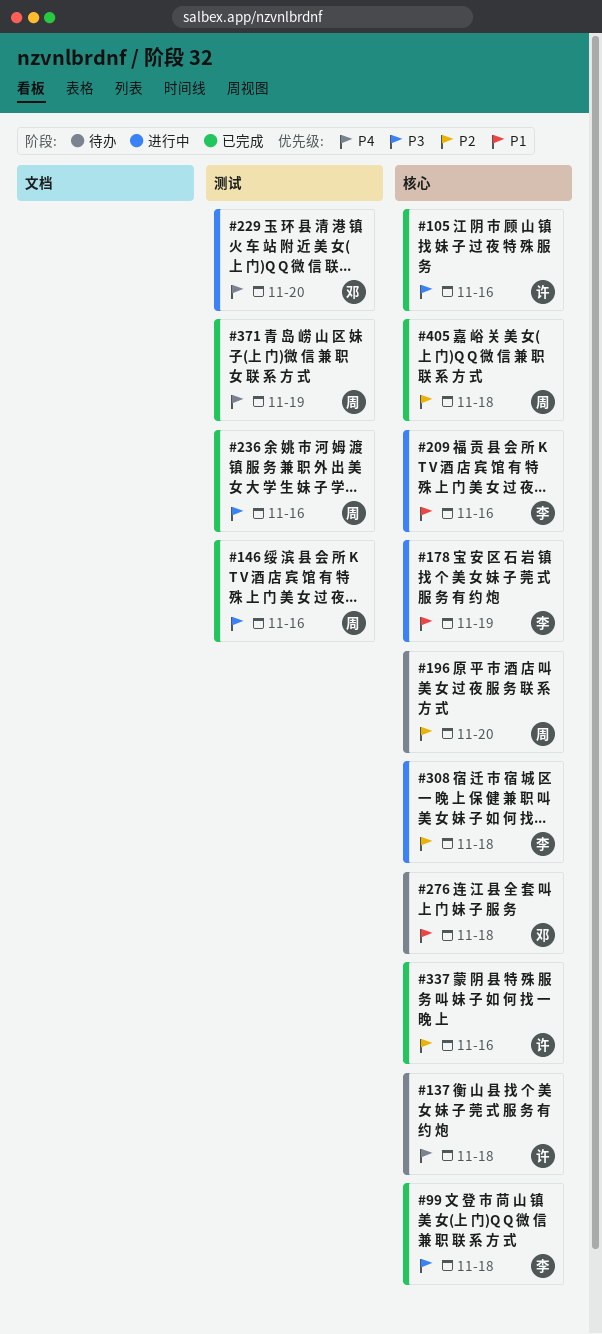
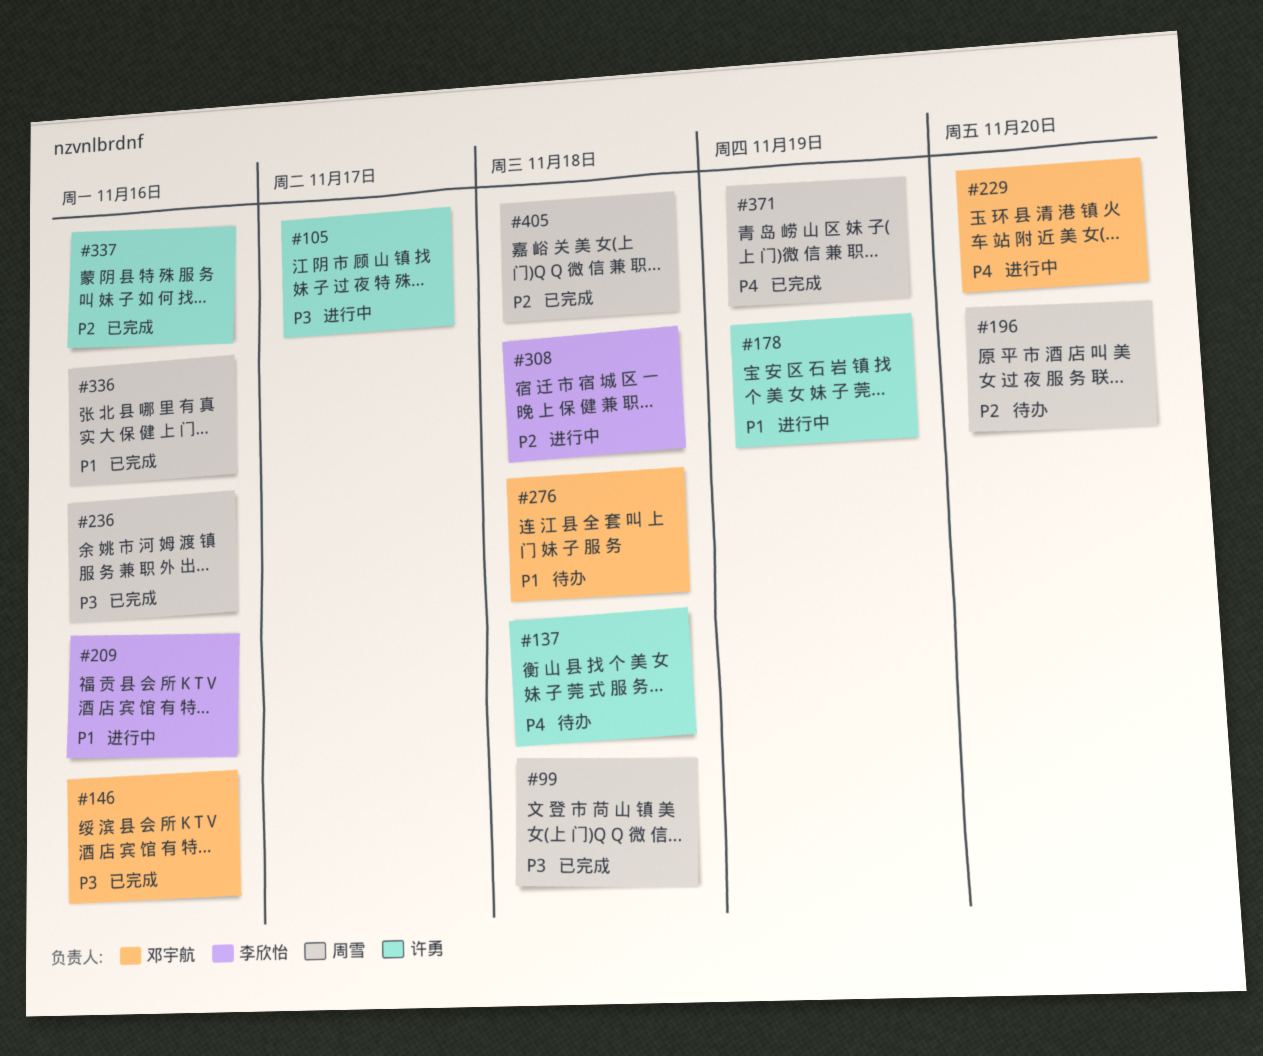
#99, owner: 李欣怡 -> 周雪
#105, status: 已完成 -> 进行中
#105, due: Nov 16 -> Nov 17
#146, owner: 周雪 -> 邓宇航
#178, owner: 李欣怡 -> 许勇
#336: none -> present

